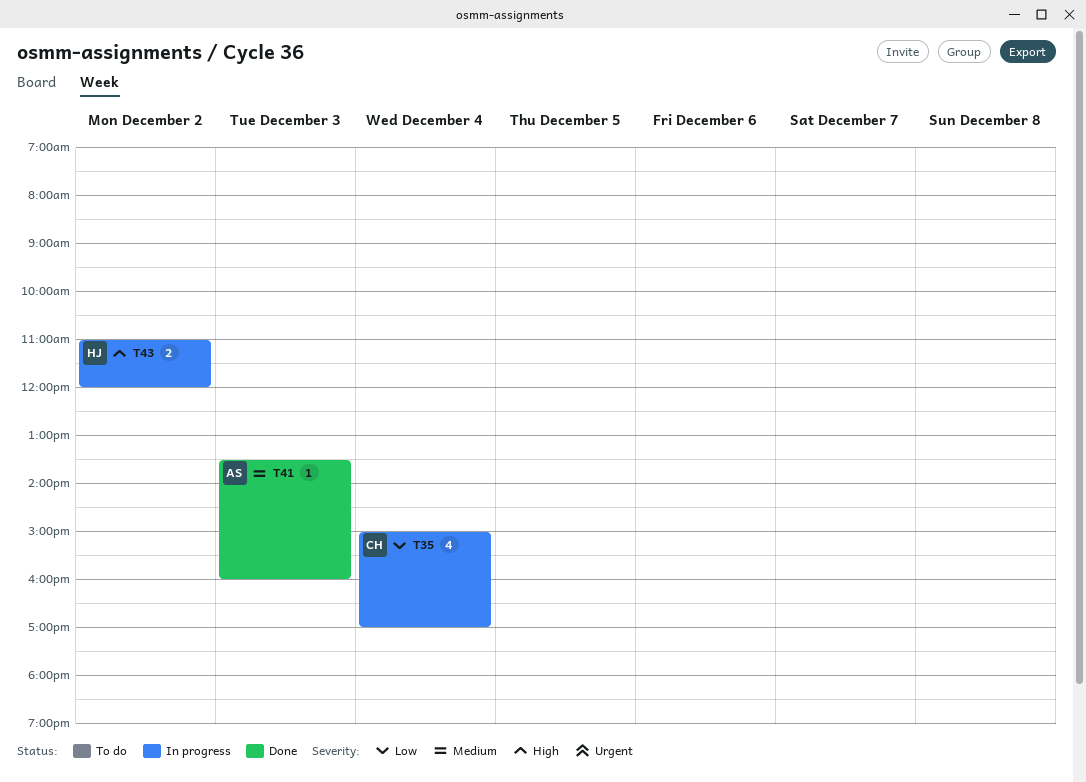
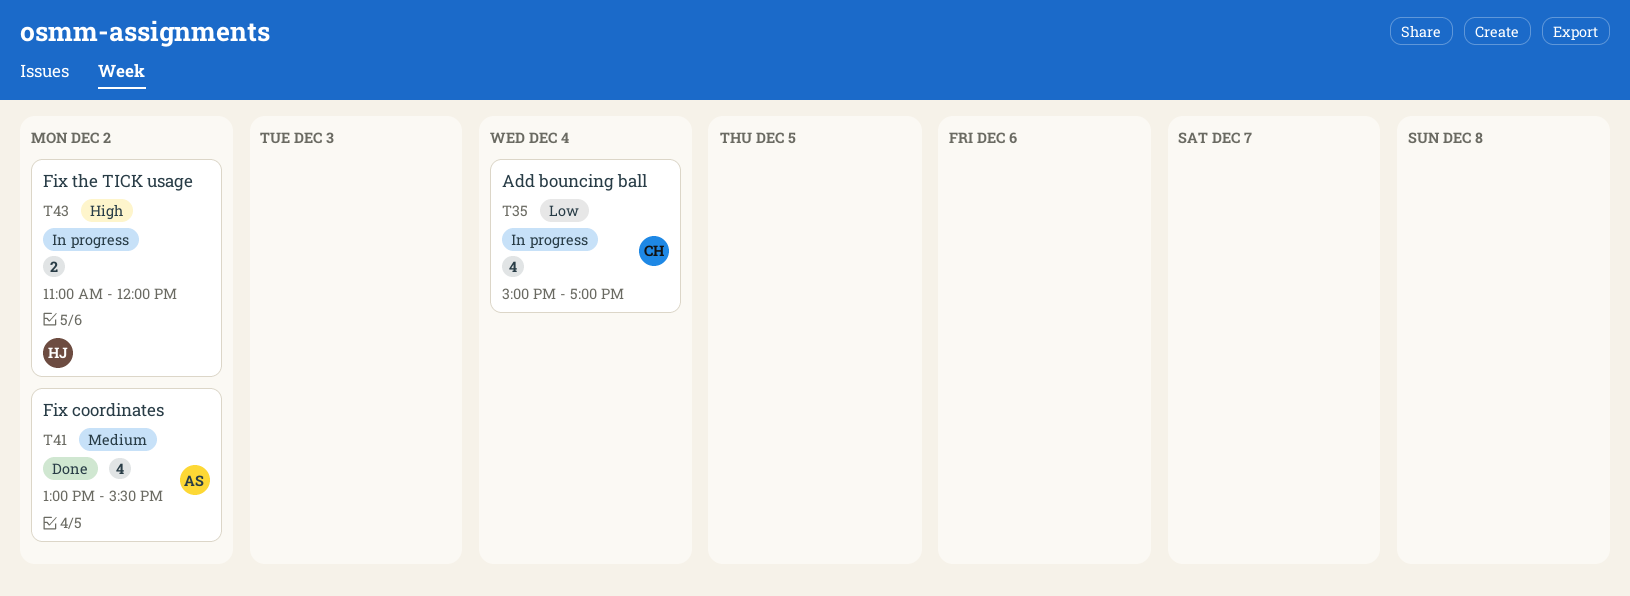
T41, estimate: 1 -> 4
T41, day: Dec 3 -> Dec 2
T41, begins: 13:30 -> 13:00
T41, ends: 16:00 -> 15:30

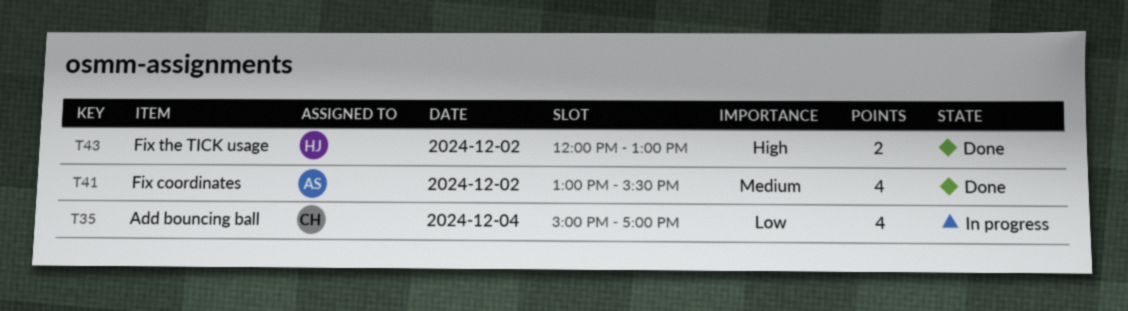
T43, status: In progress -> Done
T43, begins: 11:00 -> 12:00
T43, ends: 12:00 -> 13:00

